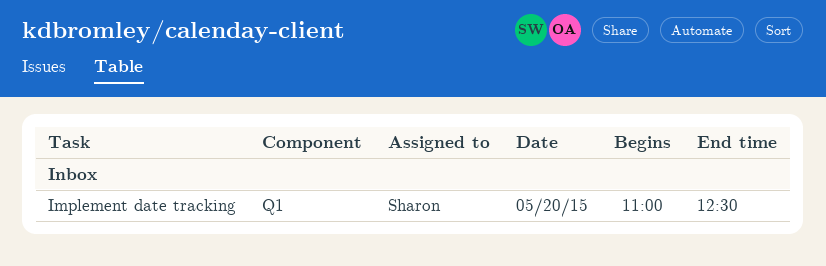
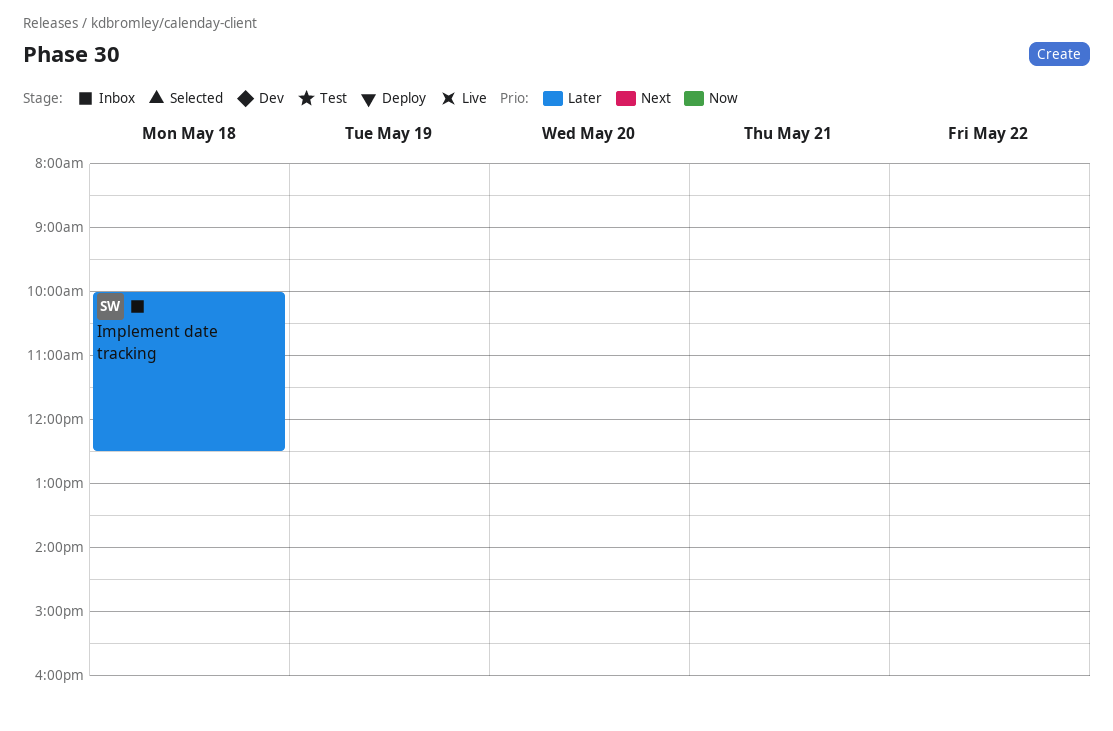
Implement date tracking, day: May 20 -> May 18
Implement date tracking, begins: 11:00 -> 10:00

